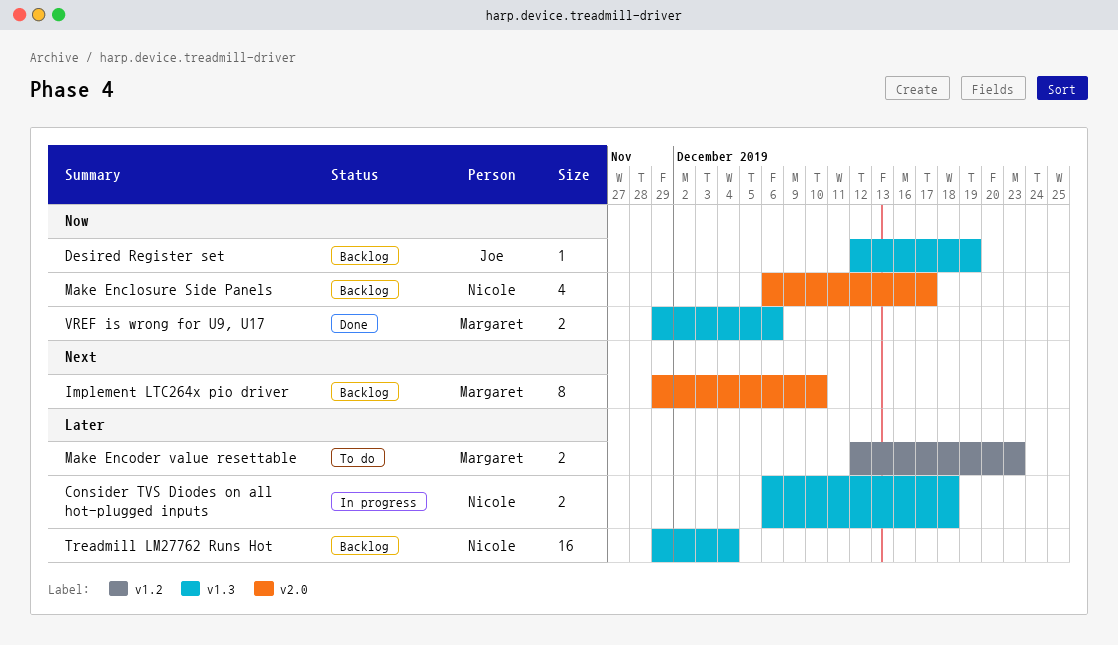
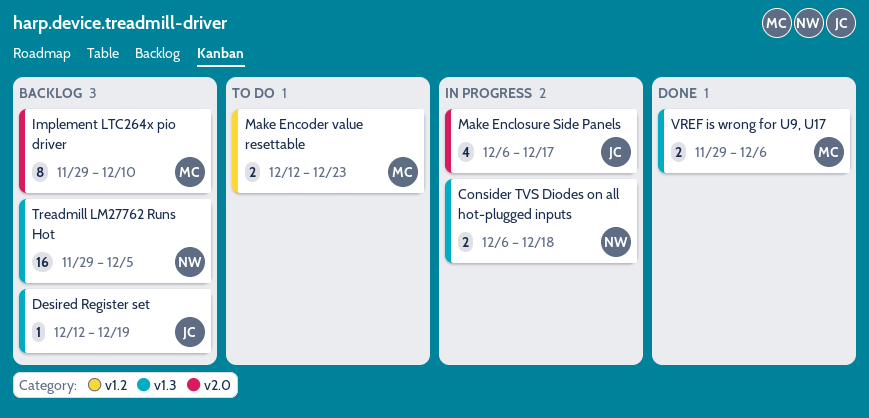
Make Enclosure Side Panels, status: Backlog -> In progress
Make Enclosure Side Panels, owner: Nicole -> Joe
Treadmill LM27762 Runs Hot, due: Dec 4 -> Dec 5

